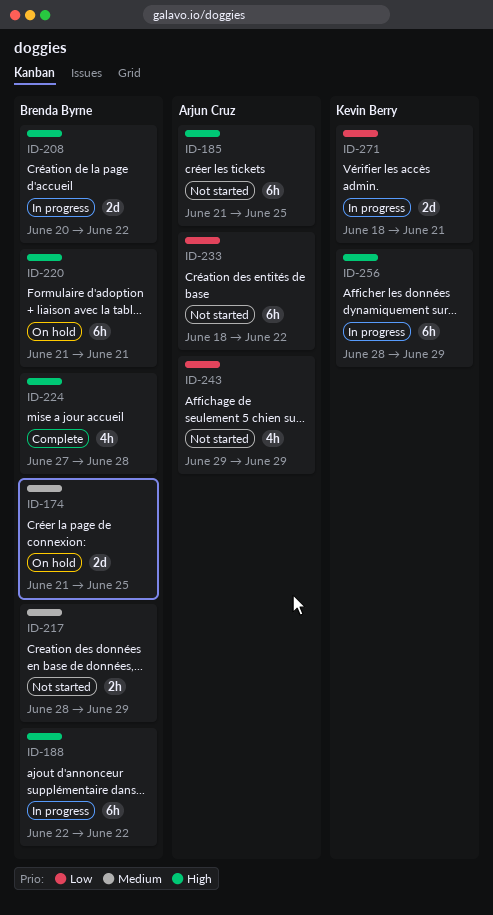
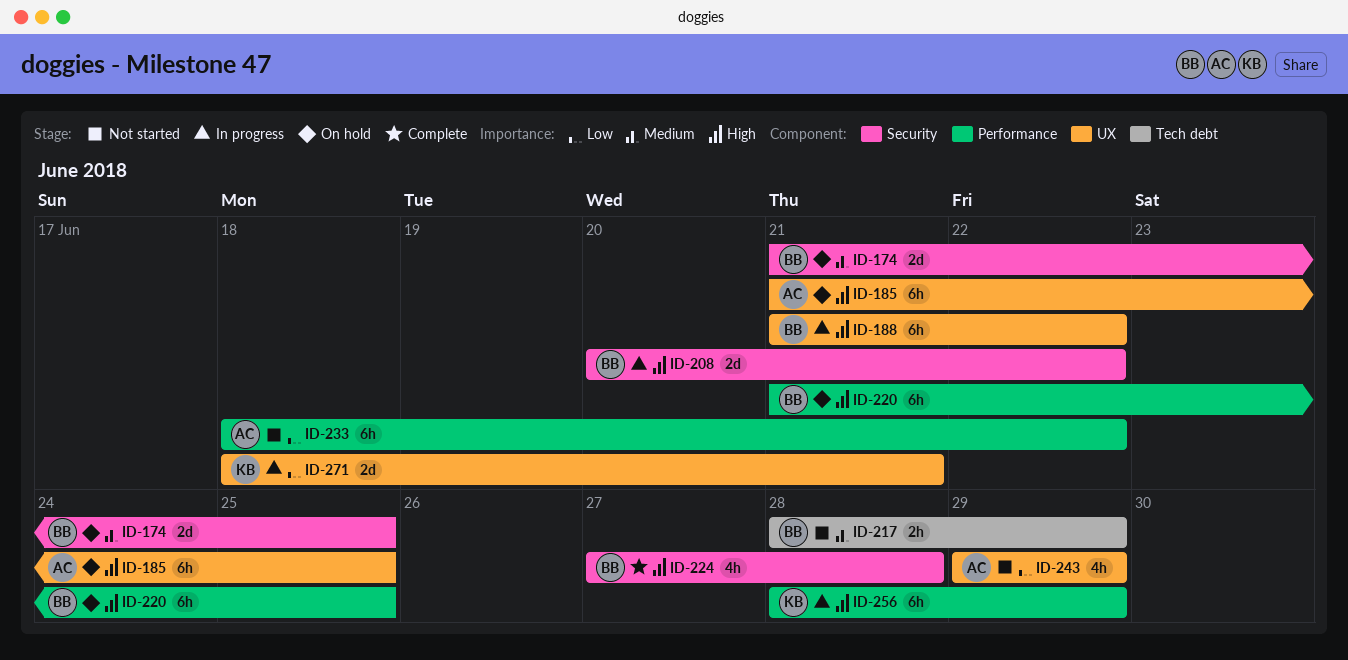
ID-185, status: Not started -> On hold
ID-188, start: Jun 22 -> Jun 21
ID-220, due: Jun 21 -> Jun 25

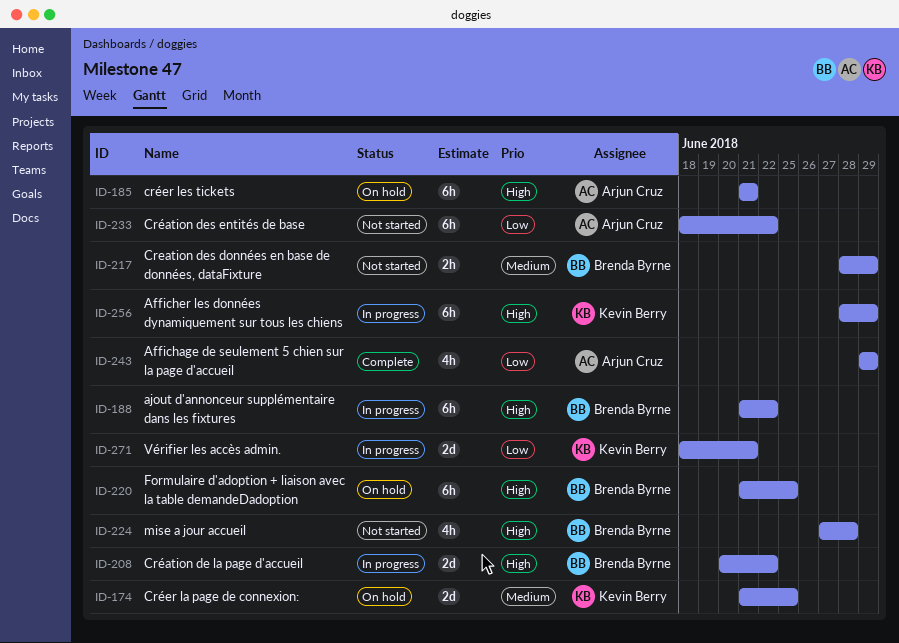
ID-174, owner: Brenda Byrne -> Kevin Berry
ID-185, due: Jun 25 -> Jun 21
ID-224, status: Complete -> Not started
ID-243, status: Not started -> Complete

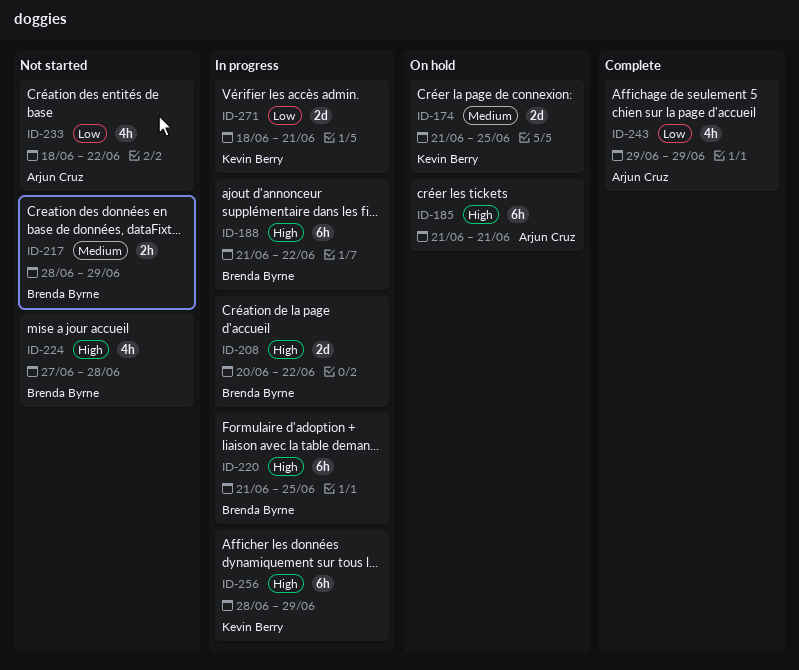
ID-220, status: On hold -> In progress
ID-233, estimate: 6h -> 4h

